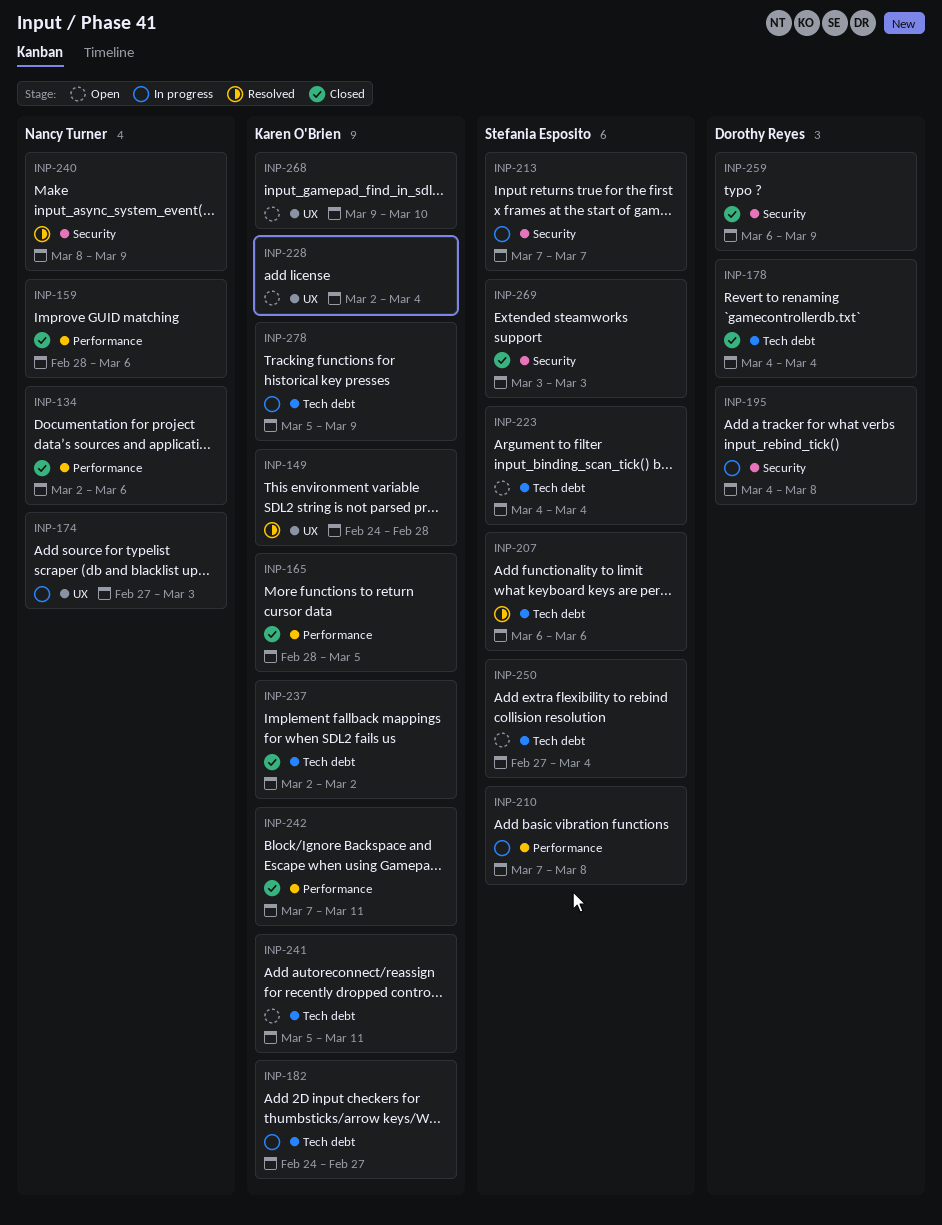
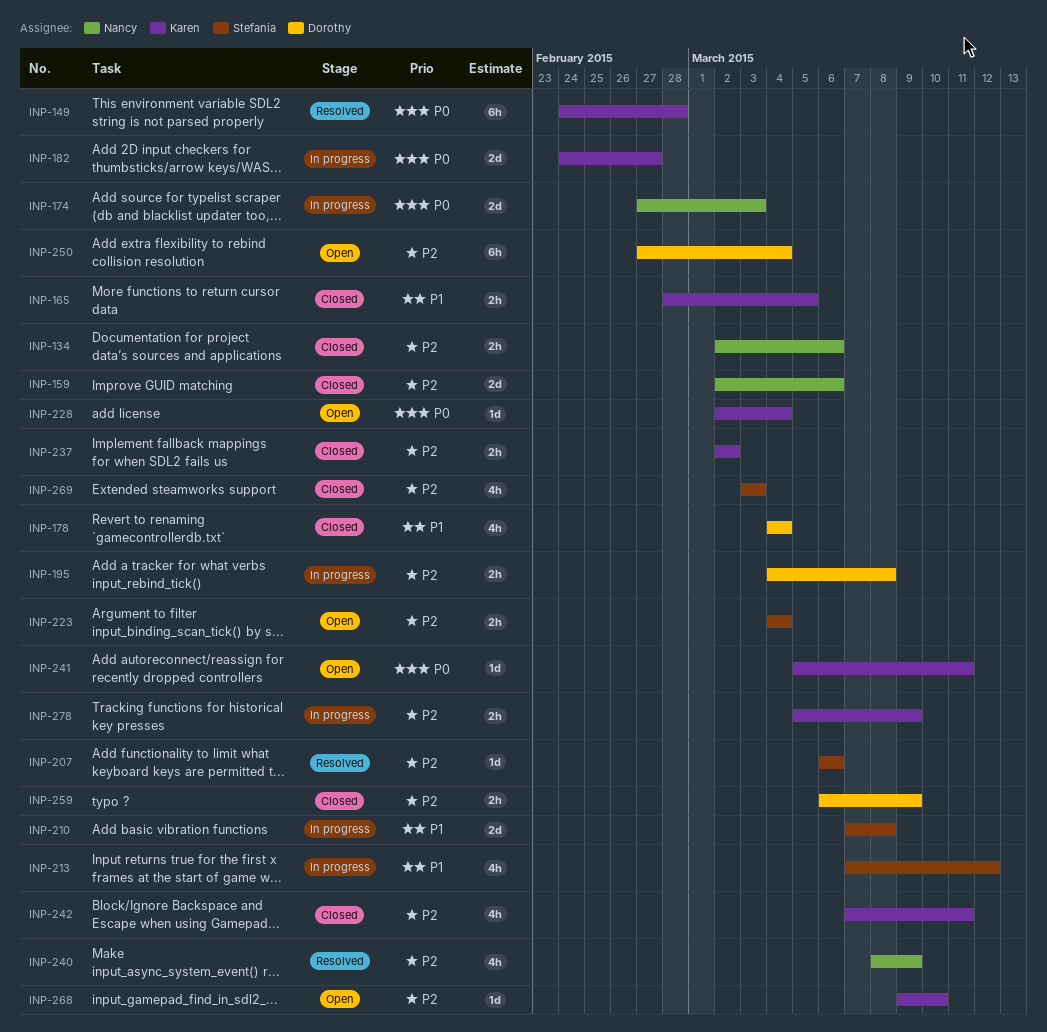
INP-159, start: Feb 28 -> Mar 2
INP-213, due: Mar 7 -> Mar 12
INP-250, owner: Stefania Esposito -> Dorothy Reyes

